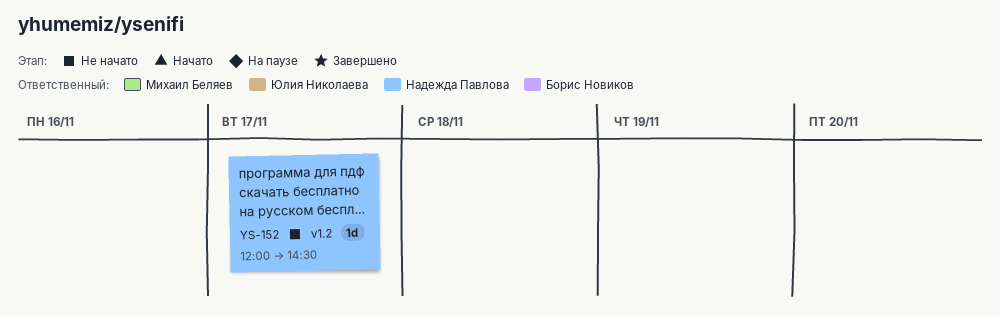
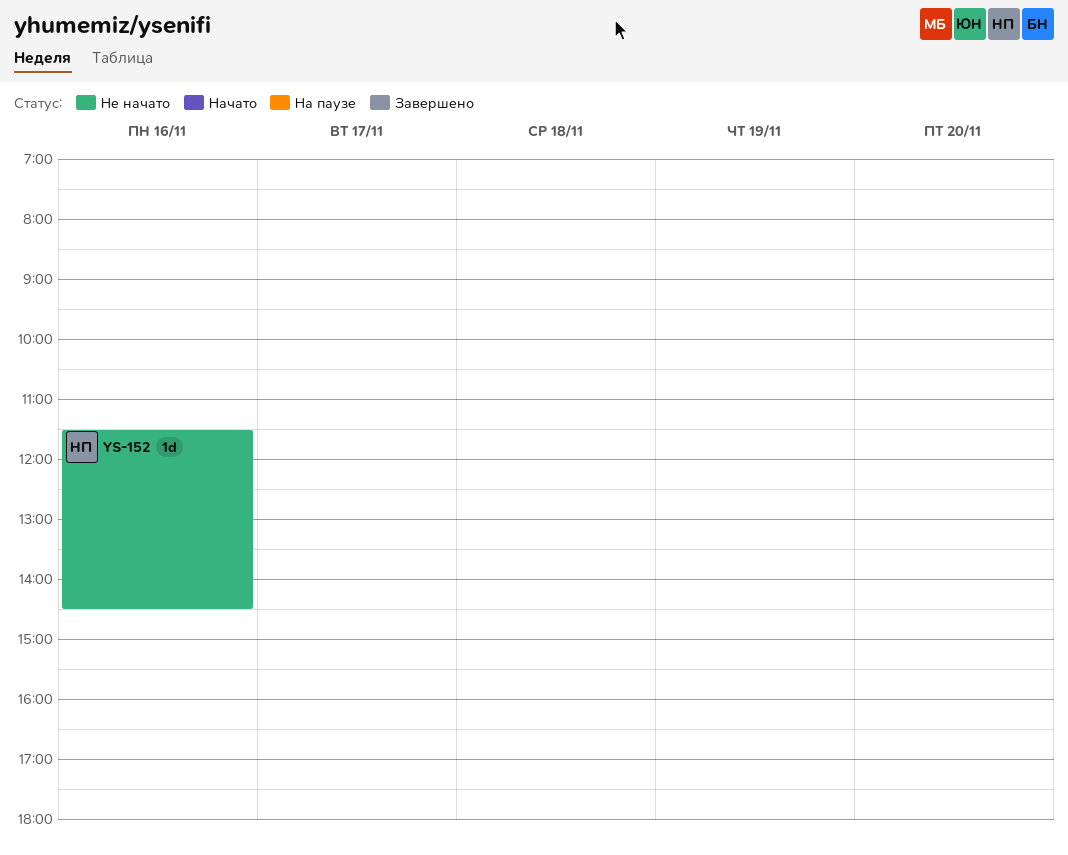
YS-152, day: Nov 17 -> Nov 16
YS-152, begins: 12:00 -> 11:30

